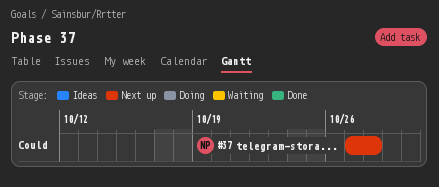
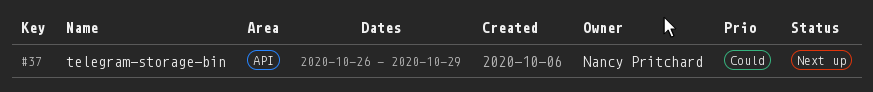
#37, start: Oct 27 -> Oct 26
#37, due: Oct 28 -> Oct 29

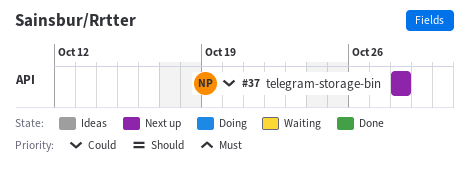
#37, start: Oct 26 -> Oct 28
#37, due: Oct 29 -> Oct 28

